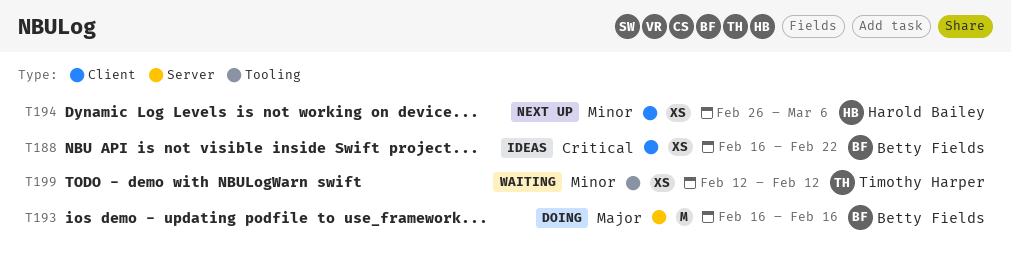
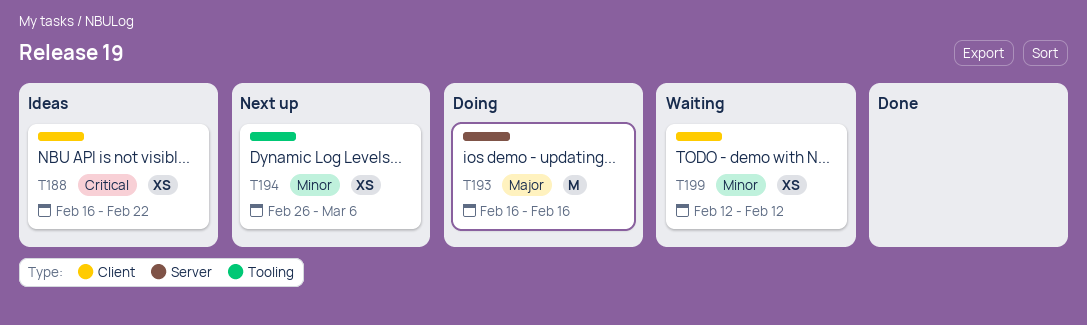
T194, label: Client -> Tooling
T199, label: Tooling -> Client

